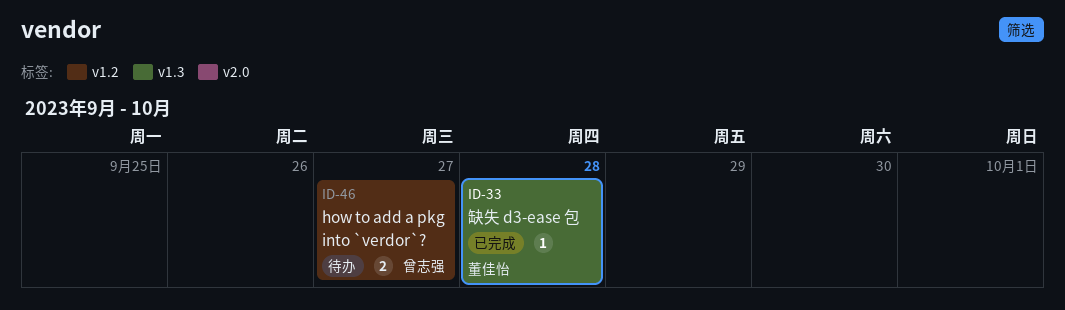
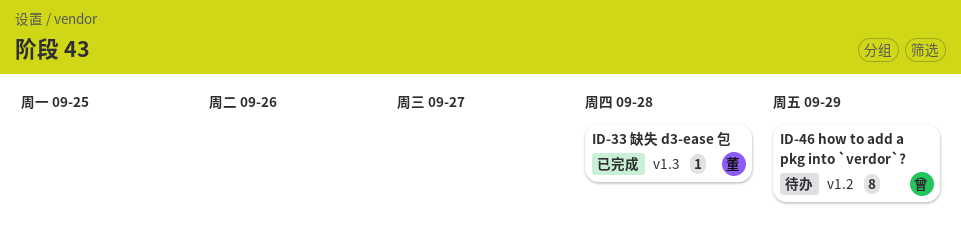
ID-46, estimate: 2 -> 8
ID-46, due: Sep 27 -> Sep 29

